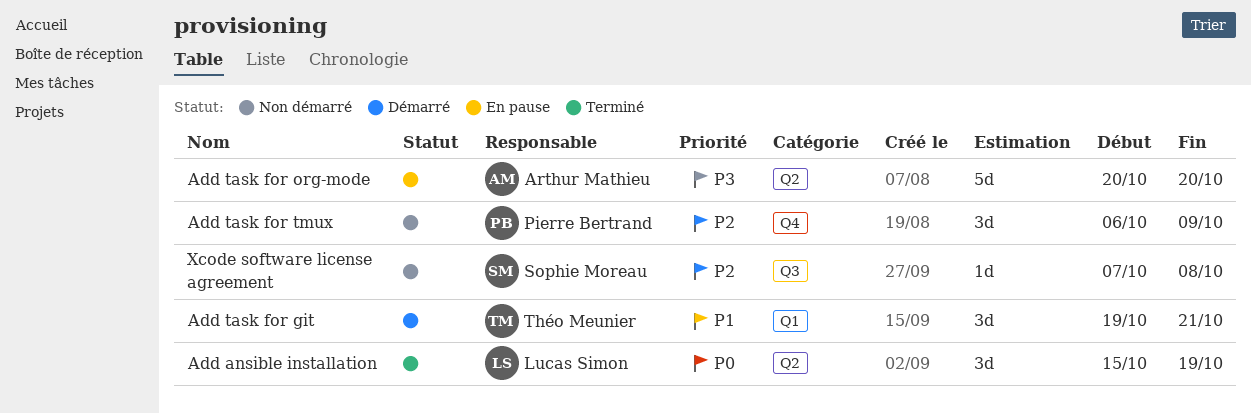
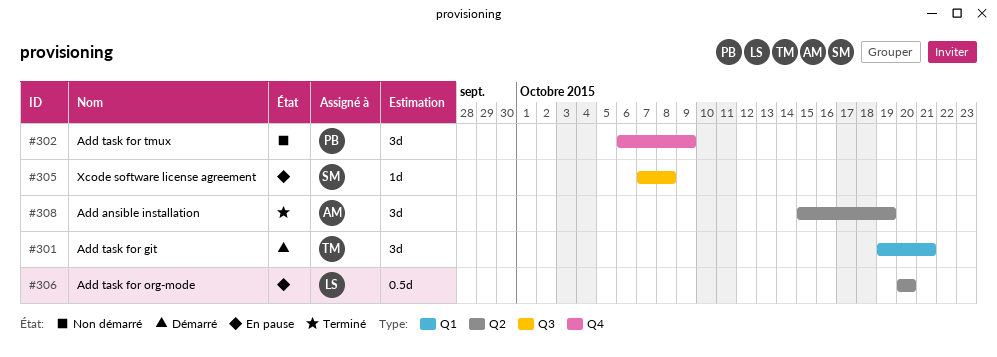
Add ansible installation, owner: Lucas Simon -> Arthur Mathieu
Add task for org-mode, owner: Arthur Mathieu -> Lucas Simon
Add task for org-mode, estimate: 5d -> 0.5d
Xcode software license agreement, status: Non démarré -> En pause

